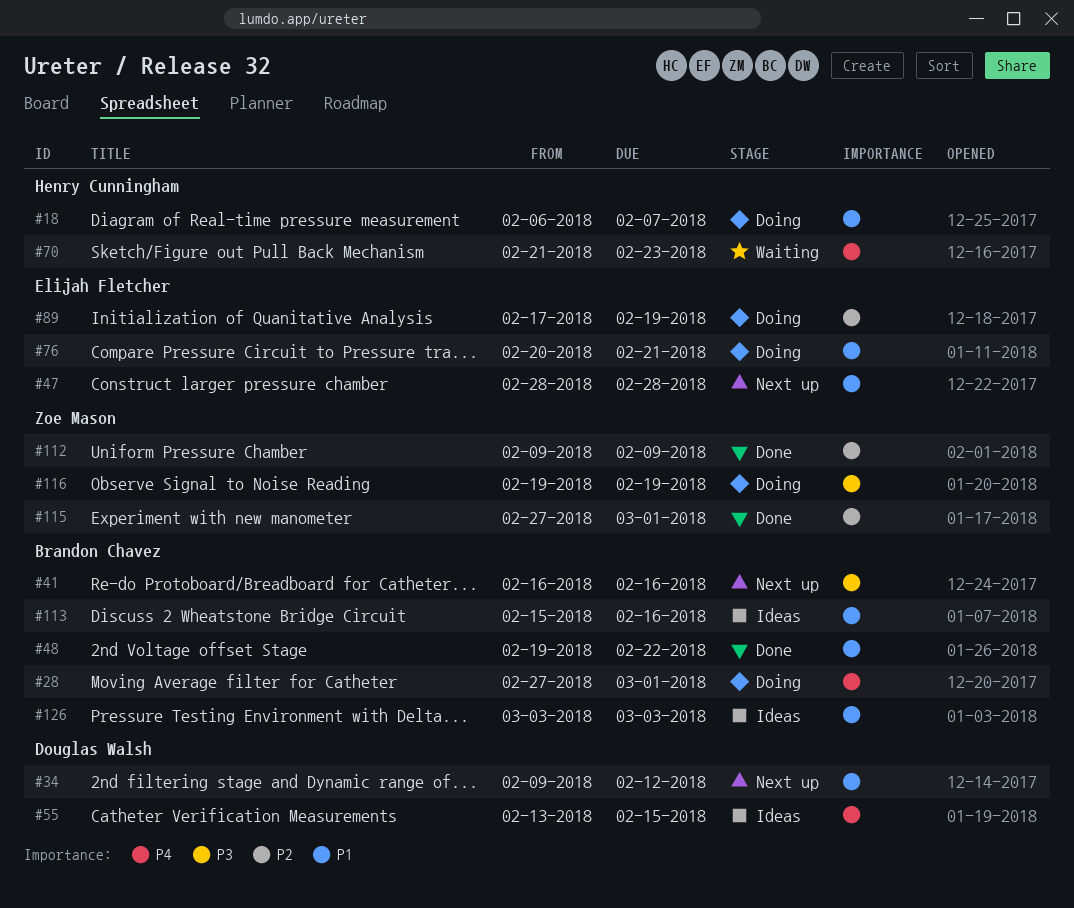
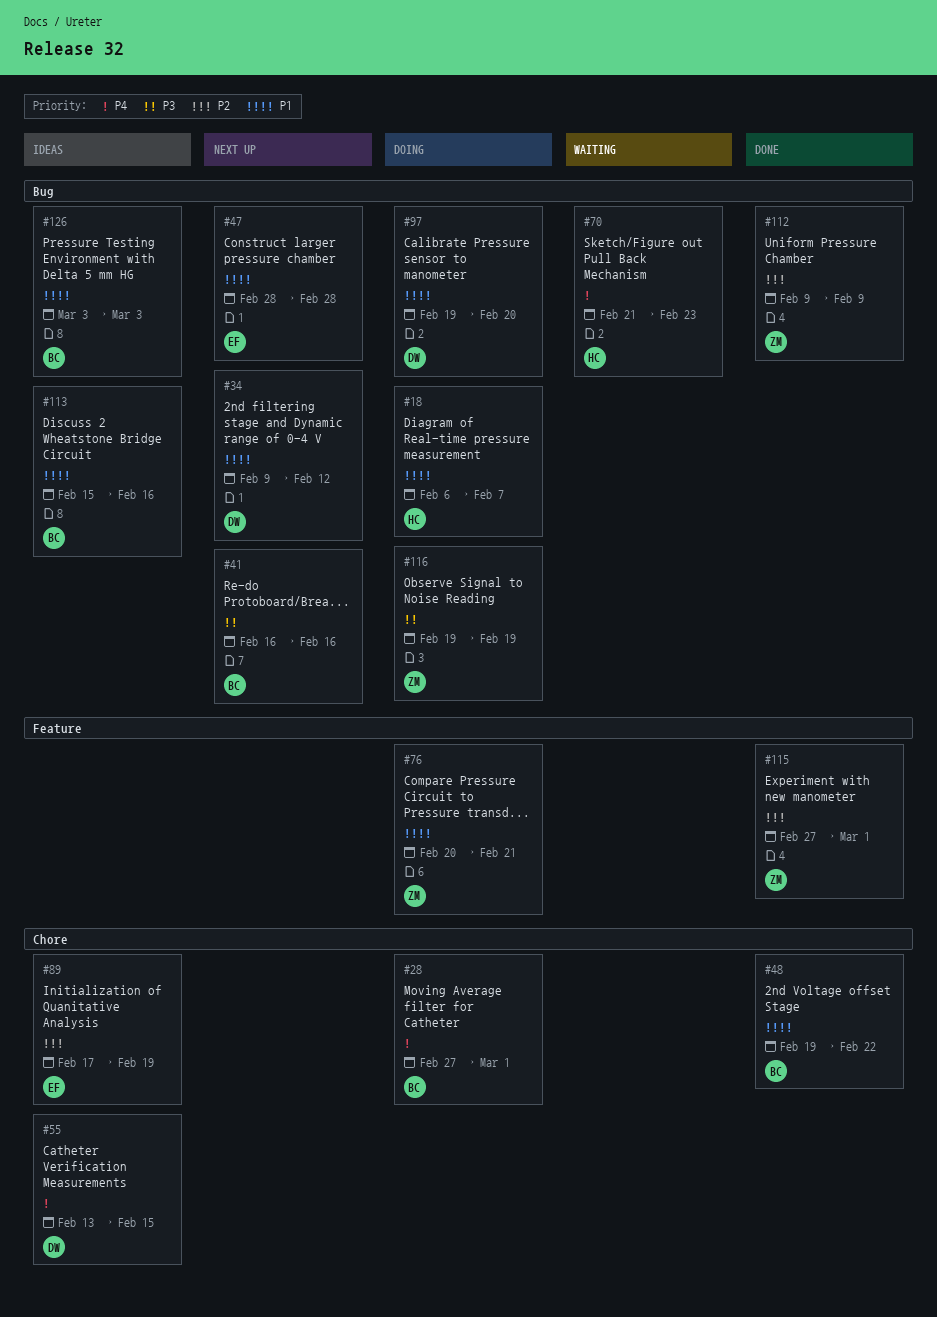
#76, owner: Elijah Fletcher -> Zoe Mason
#89, status: Doing -> Ideas
#97: none -> present

